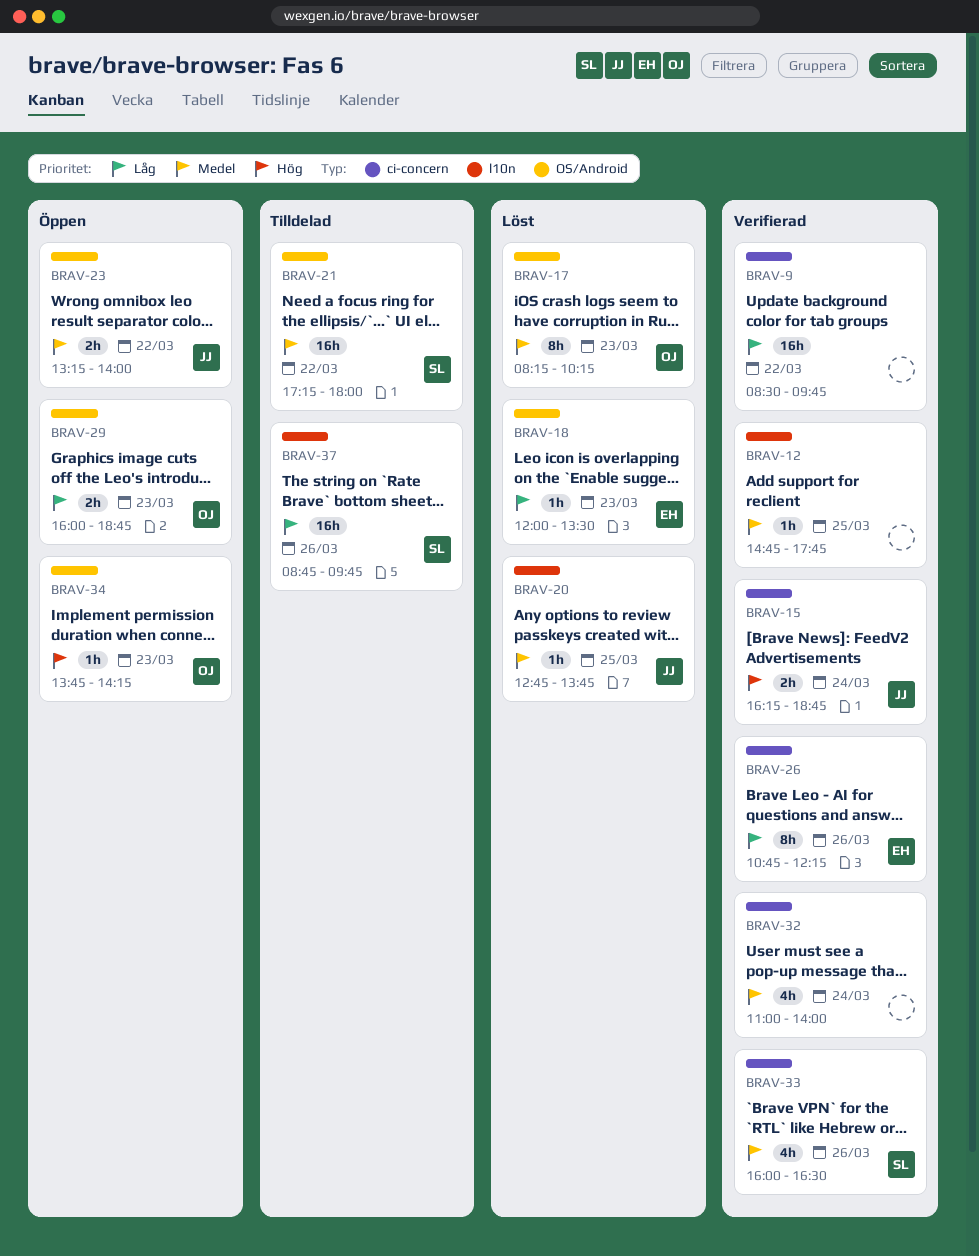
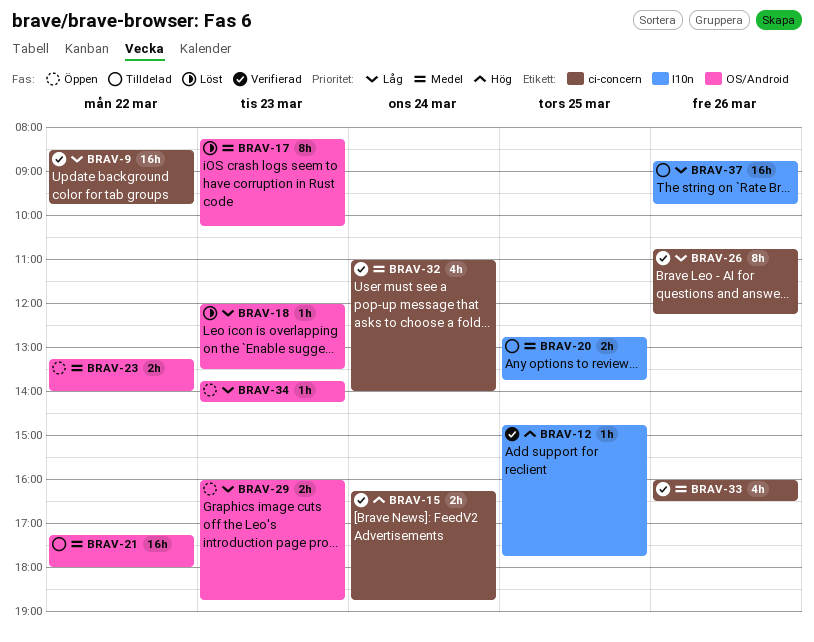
BRAV-12, priority: Medel -> Hög
BRAV-20, status: Löst -> Tilldelad
BRAV-20, estimate: 1h -> 2h
BRAV-34, priority: Hög -> Låg

